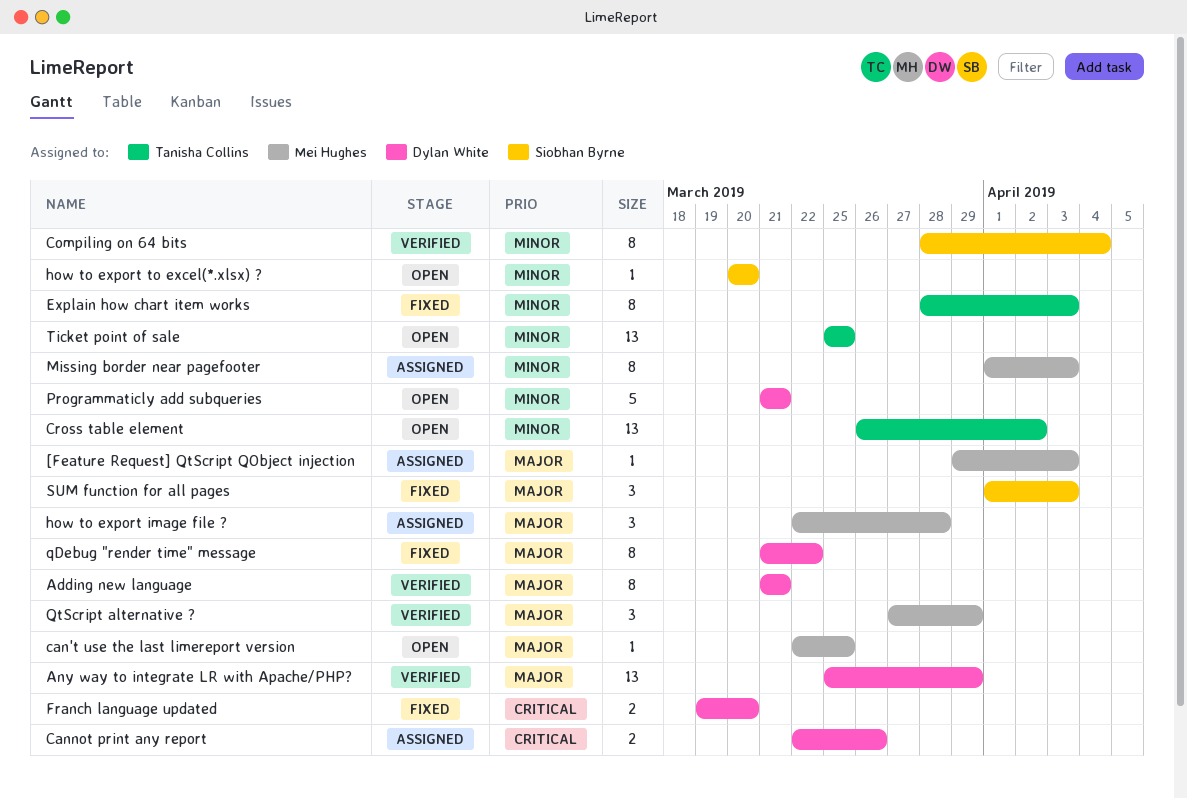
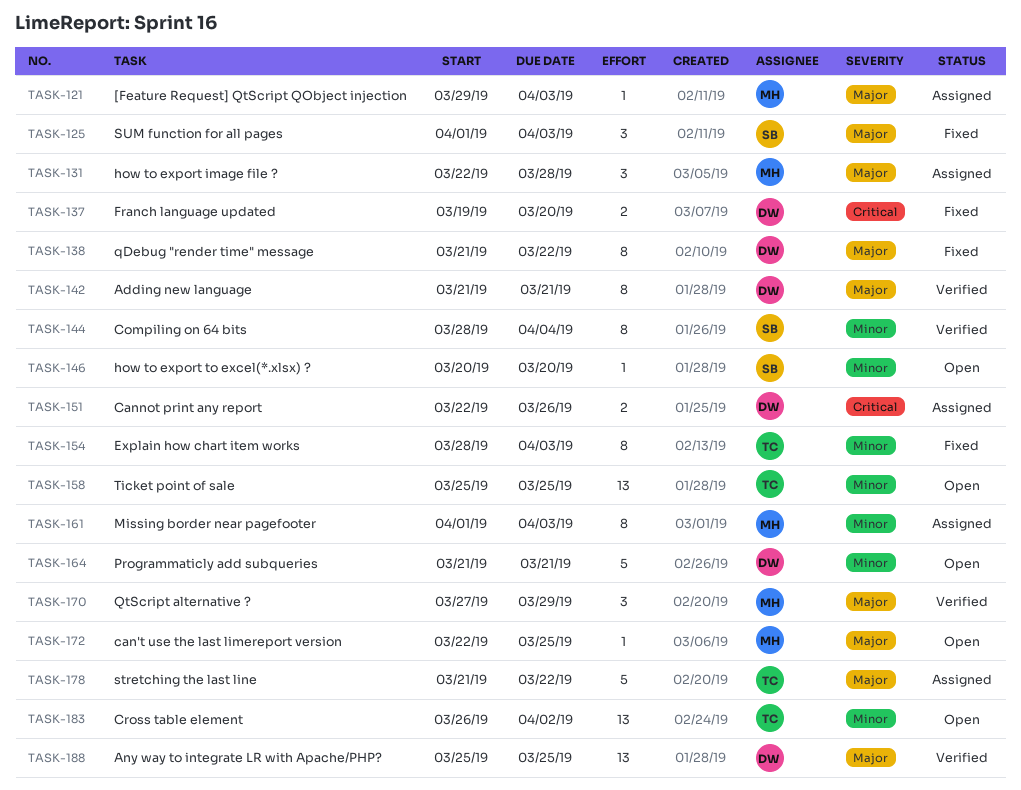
Any way to integrate LR with Apache/PHP?, due: Mar 29 -> Mar 25
stretching the last line: none -> present

